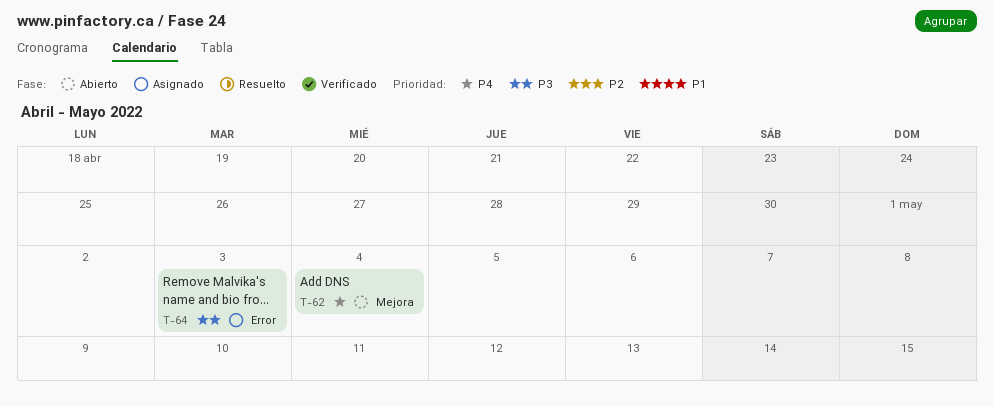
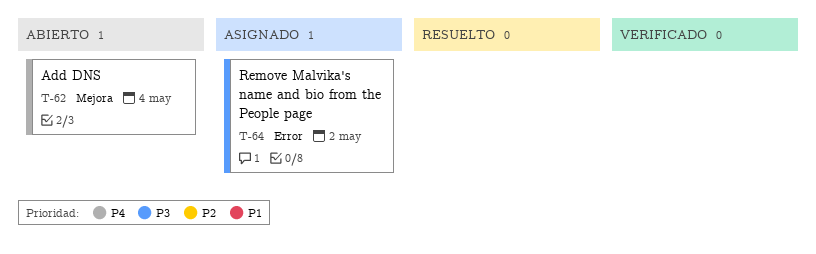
T-64, due: May 3 -> May 2

